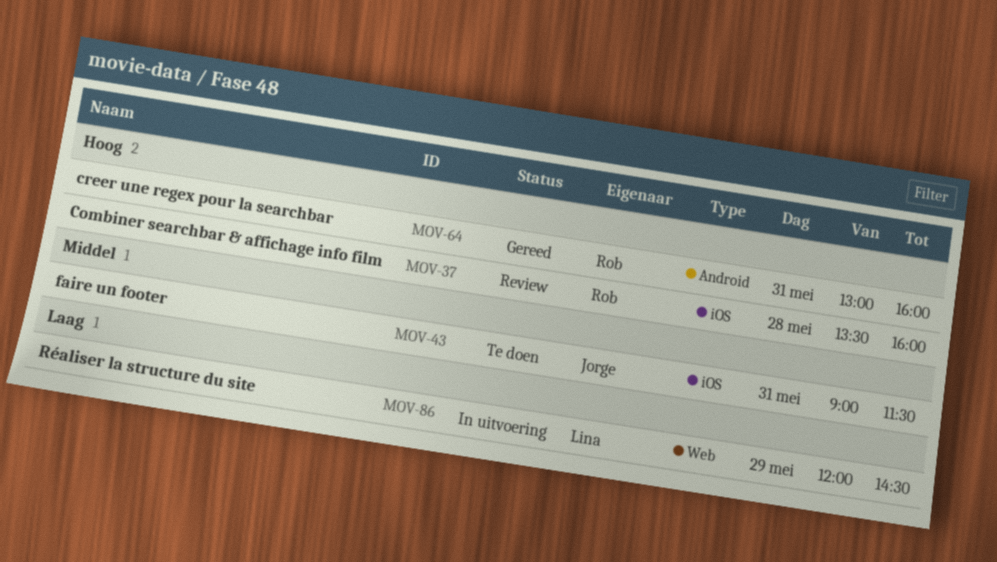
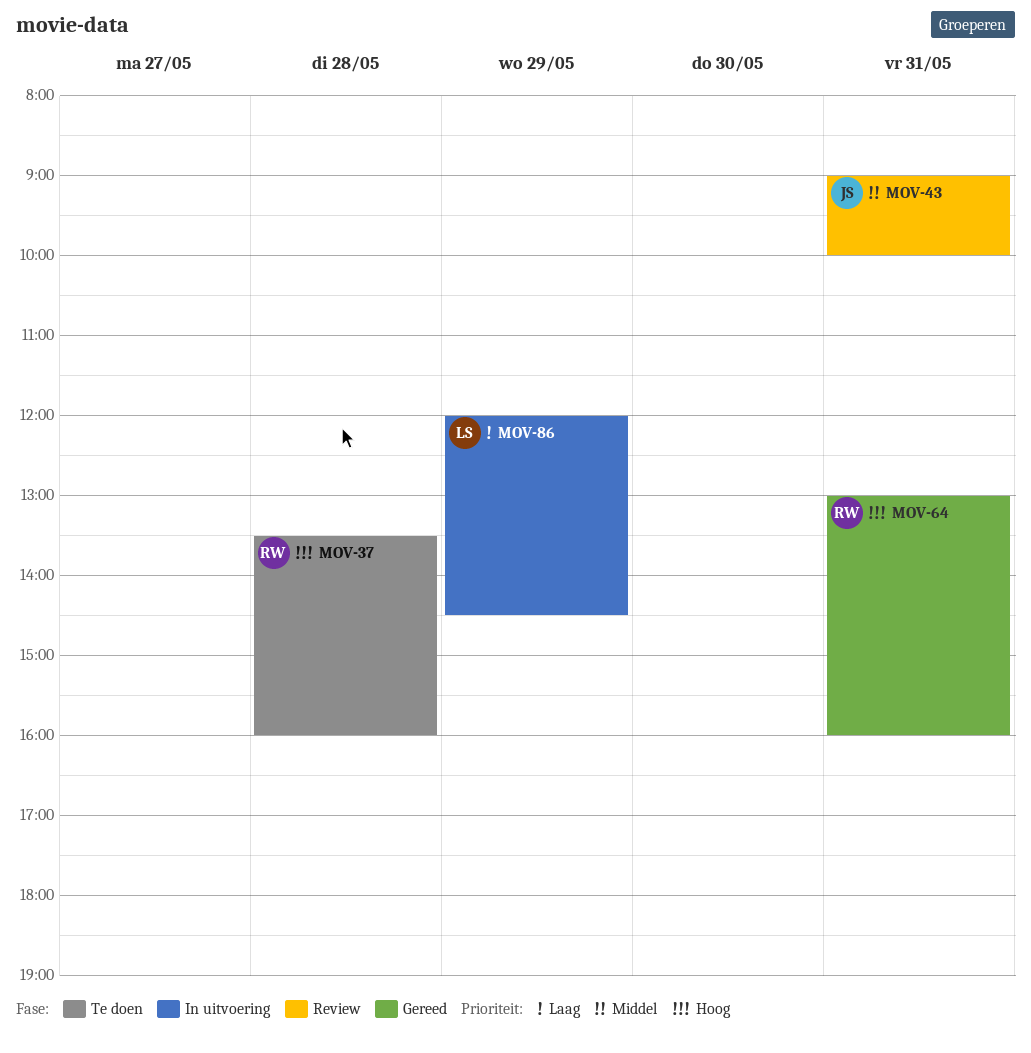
MOV-37, status: Review -> Te doen
MOV-43, status: Te doen -> Review
MOV-43, ends: 11:30 -> 10:00

